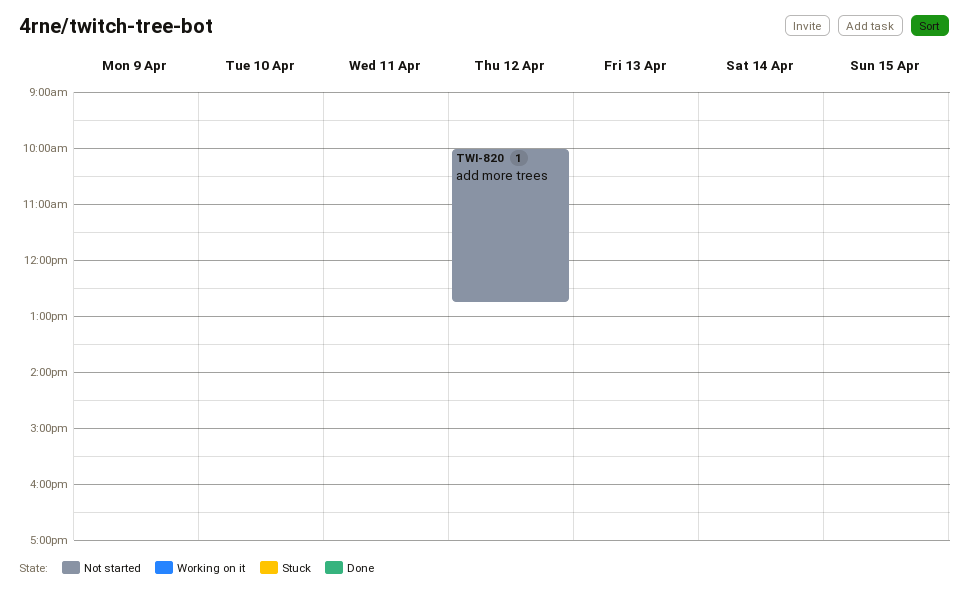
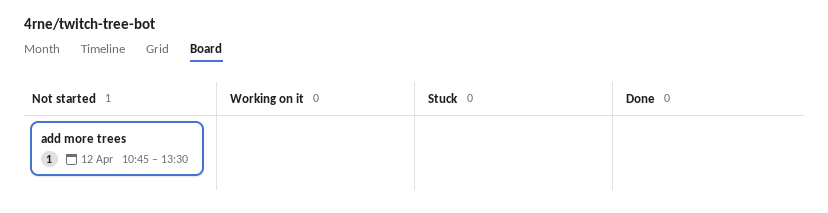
add more trees, begins: 10:00 -> 10:45
add more trees, ends: 12:45 -> 13:30

